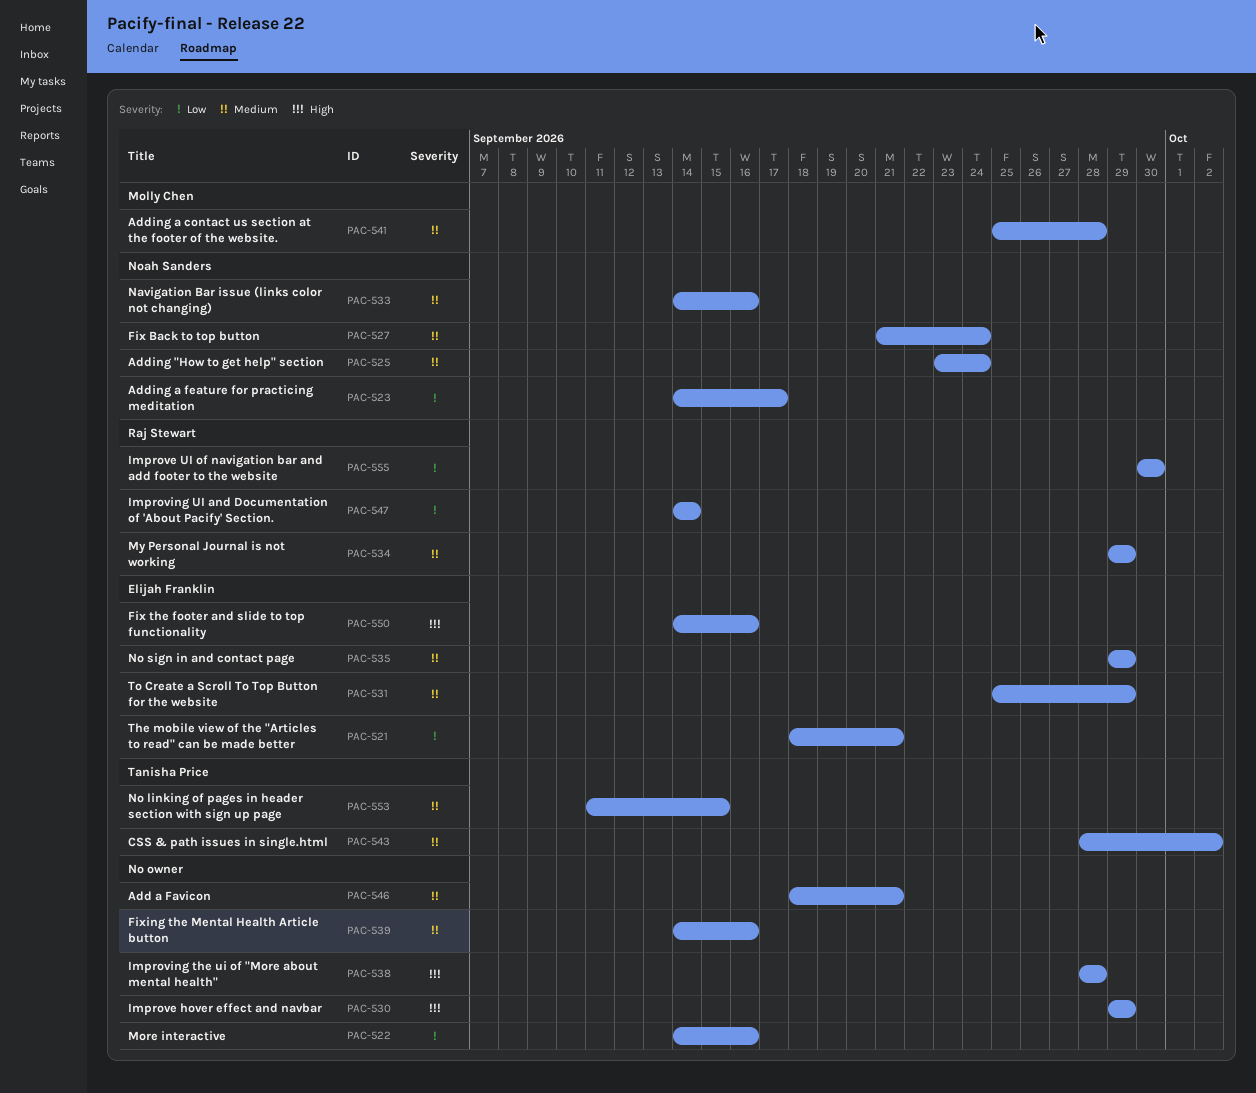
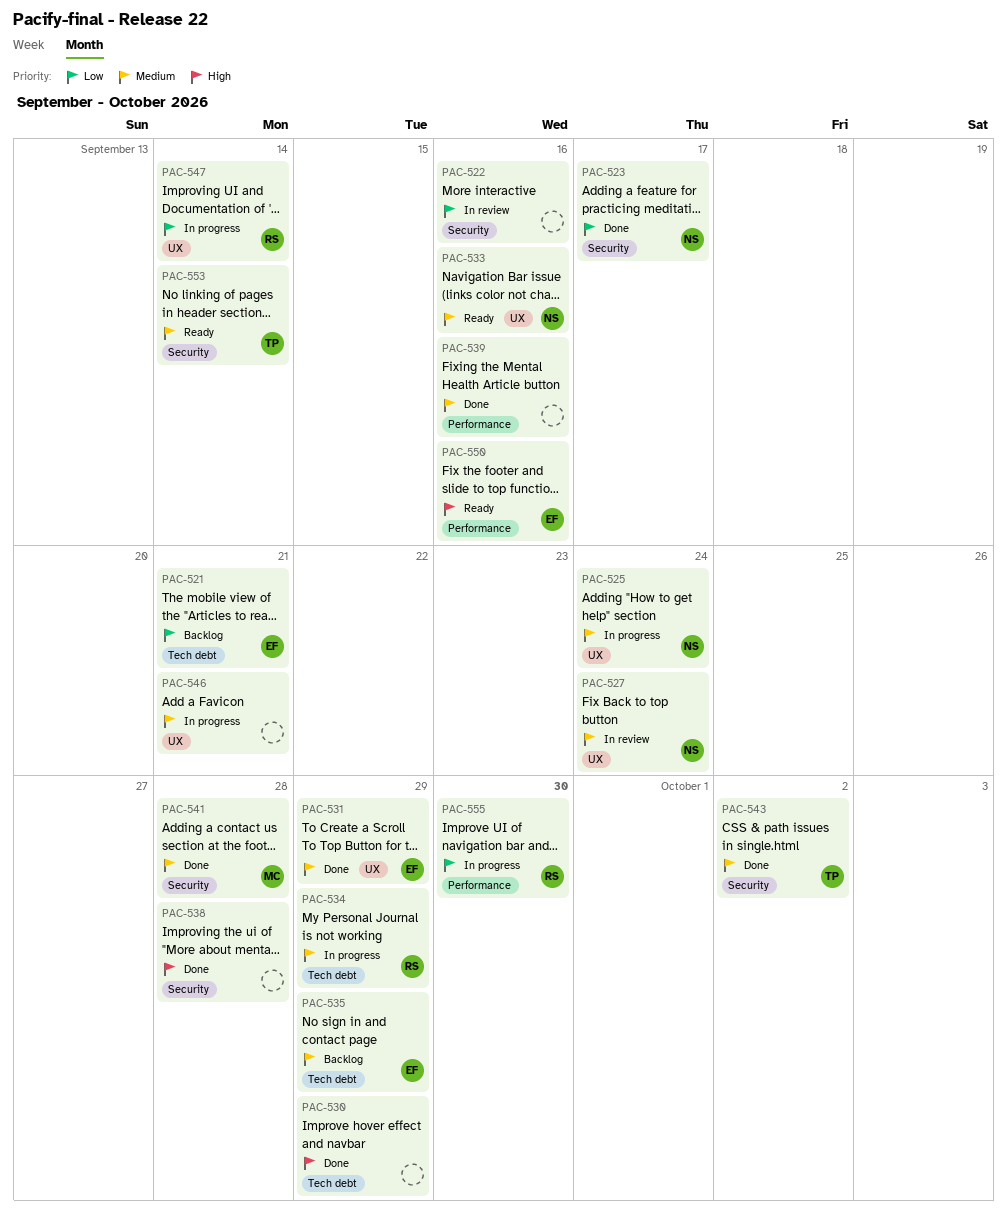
PAC-553, due: Sep 15 -> Sep 14

